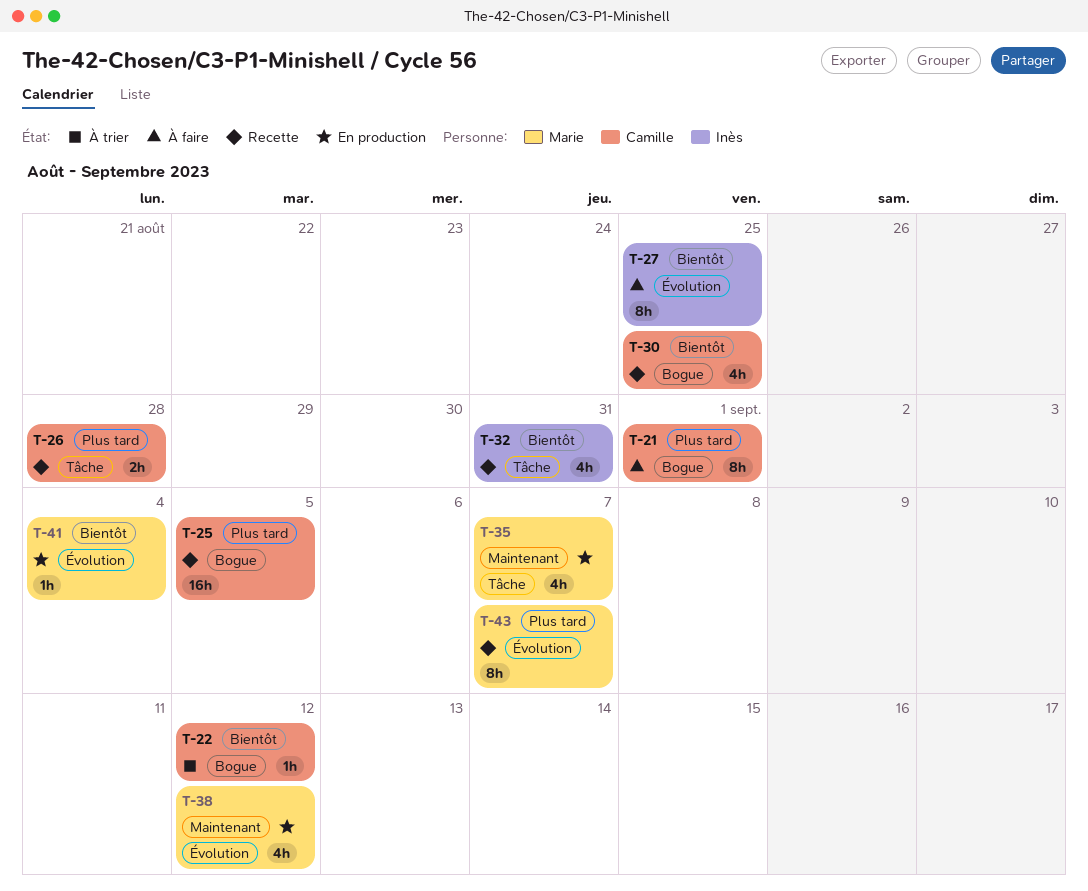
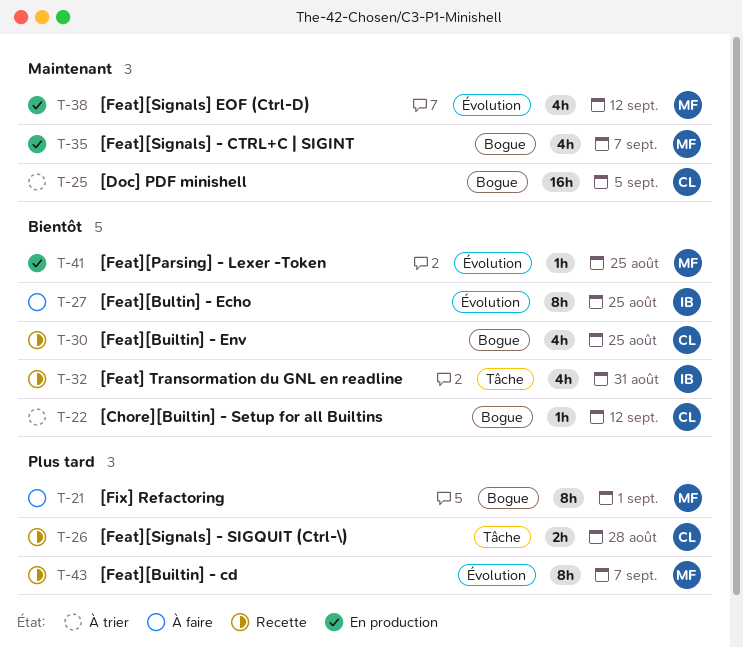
T-21, owner: Camille -> Marie
T-25, status: Recette -> À trier
T-25, priority: Plus tard -> Maintenant
T-35, label: Tâche -> Bogue
T-41, due: Sep 4 -> Aug 25

